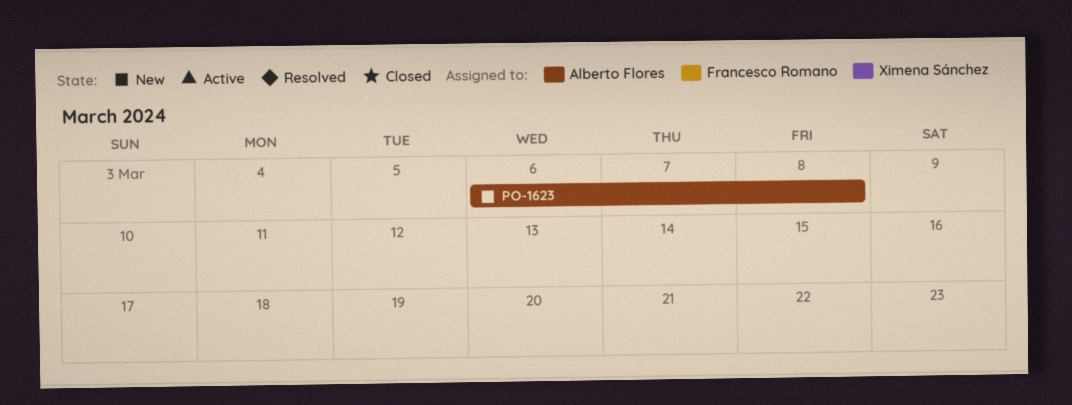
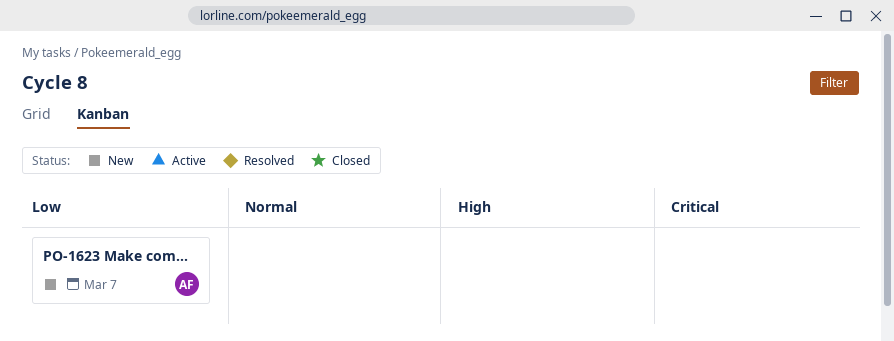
PO-1623, due: Mar 8 -> Mar 7

